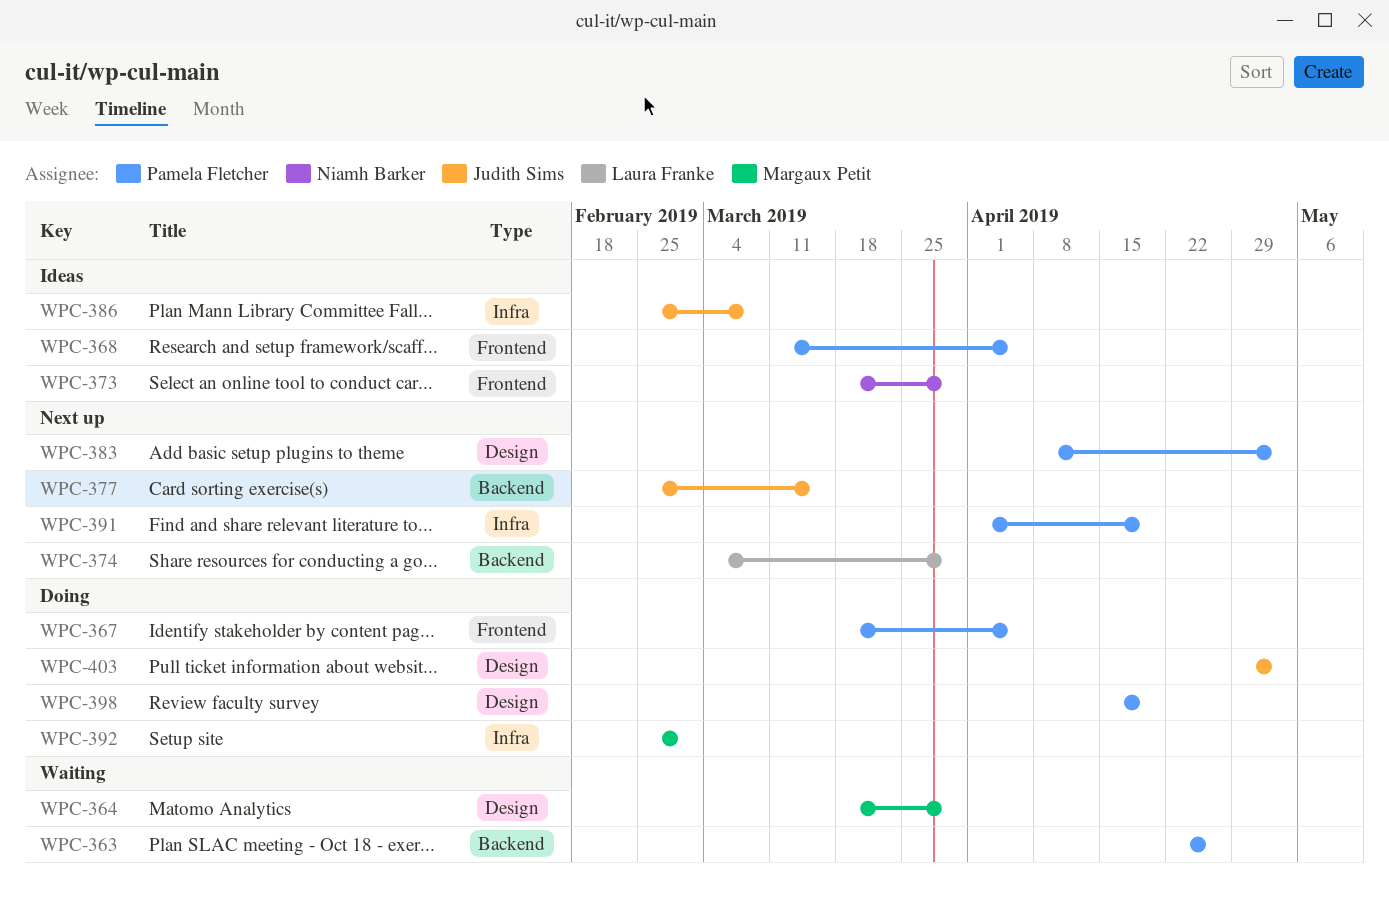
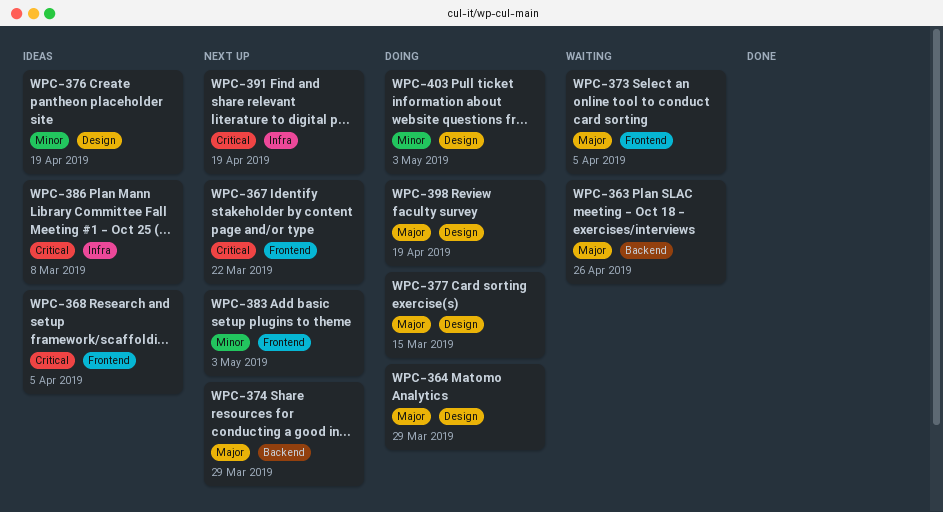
WPC-364, status: Waiting -> Doing
WPC-367, status: Doing -> Next up
WPC-367, due: Apr 5 -> Mar 22
WPC-373, status: Ideas -> Waiting
WPC-373, due: Mar 29 -> Apr 5
WPC-376: none -> present
WPC-377, status: Next up -> Doing
WPC-377, label: Backend -> Design
WPC-383, label: Design -> Frontend
WPC-392: present -> none

